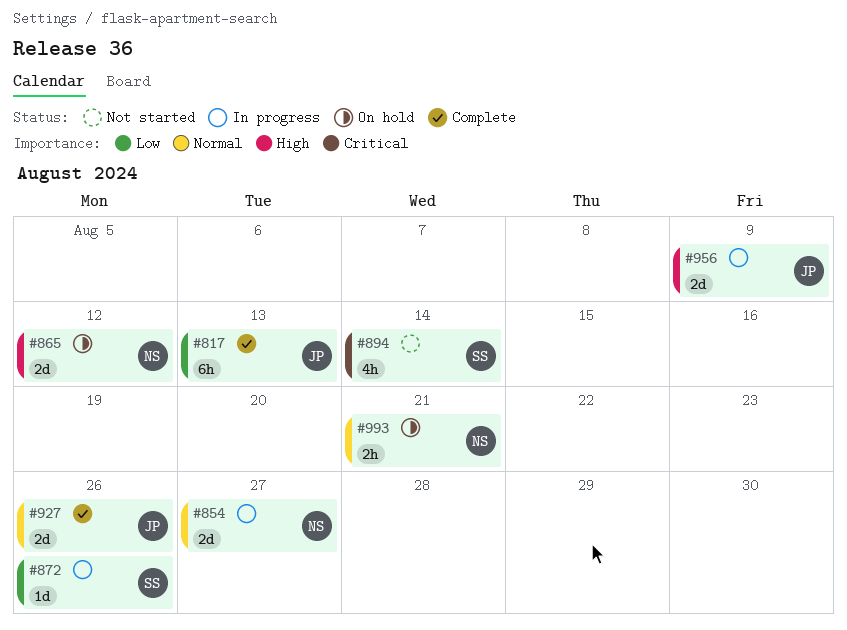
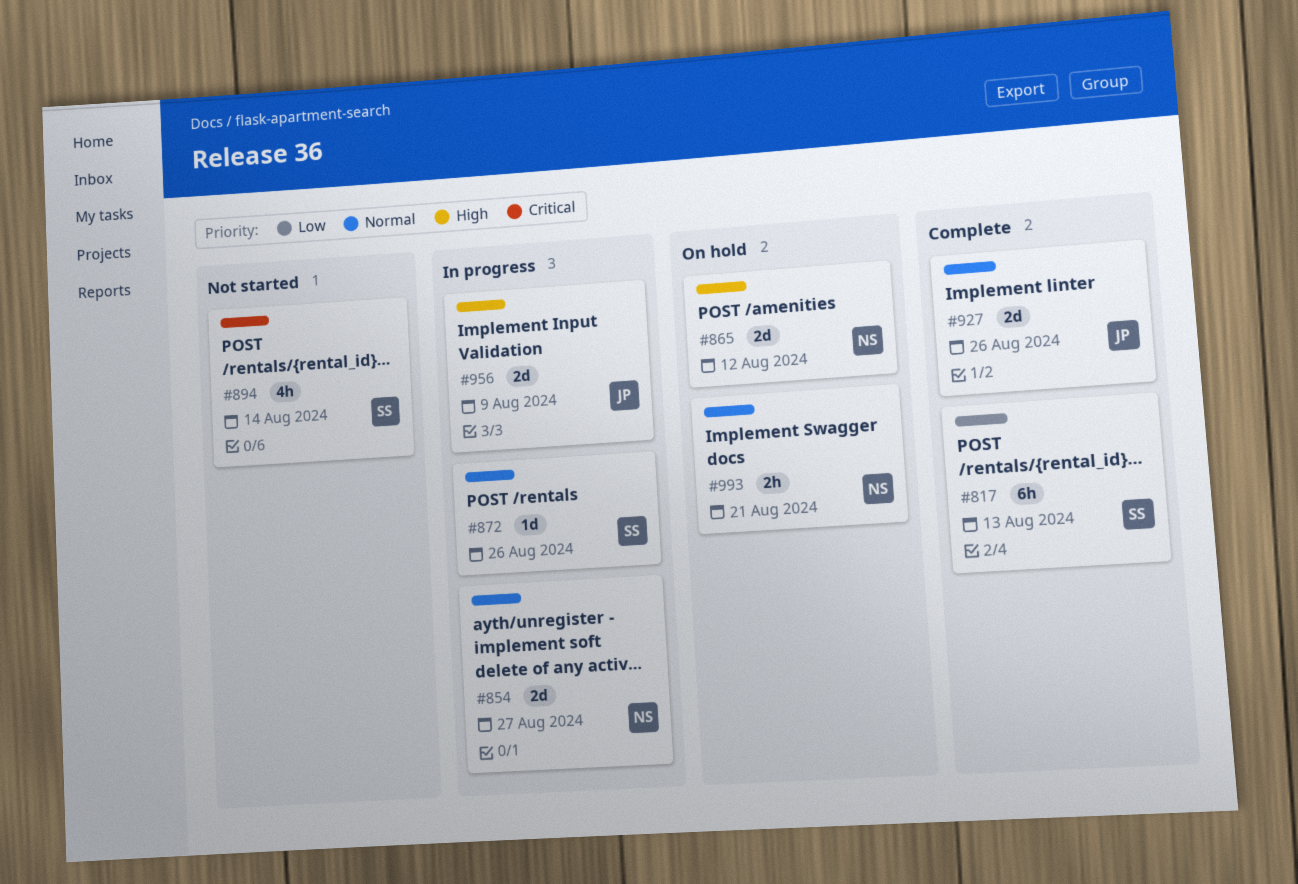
#817, owner: JP -> SS
#872, priority: Low -> Normal

